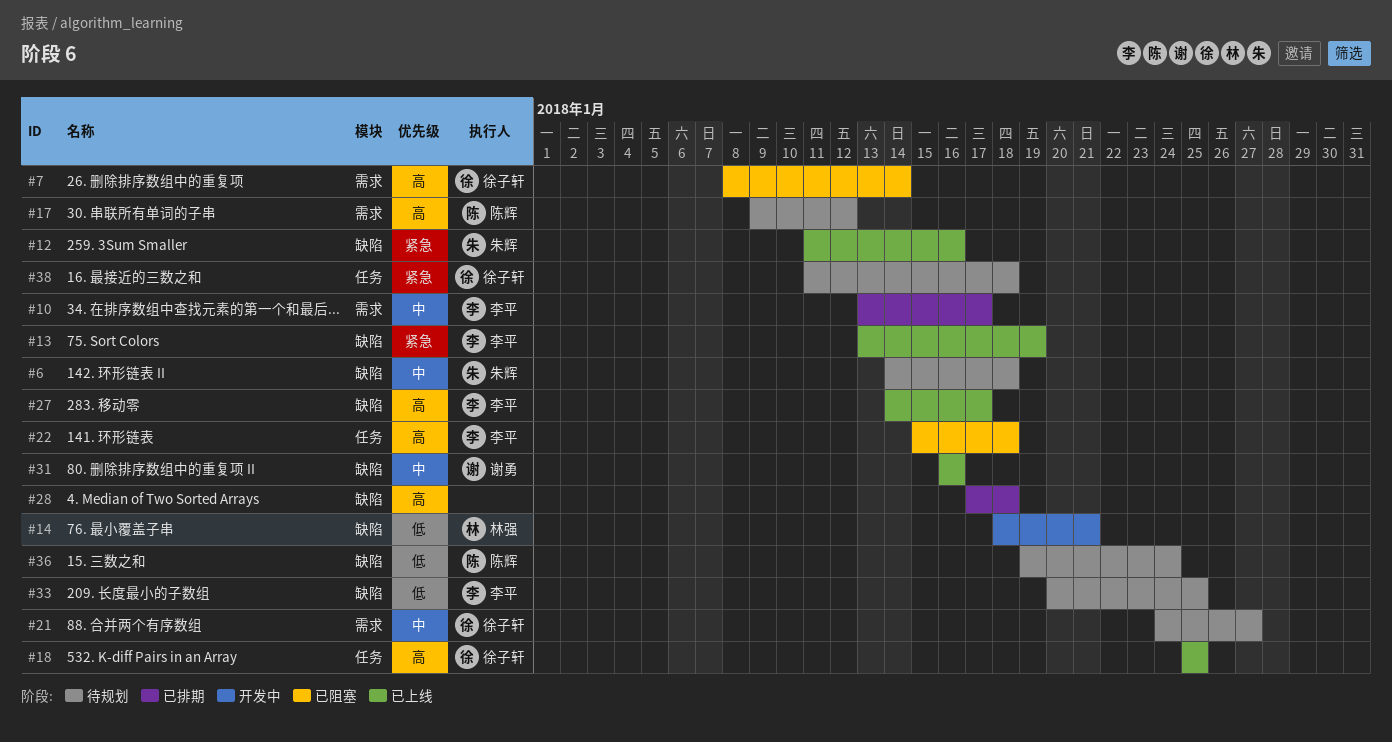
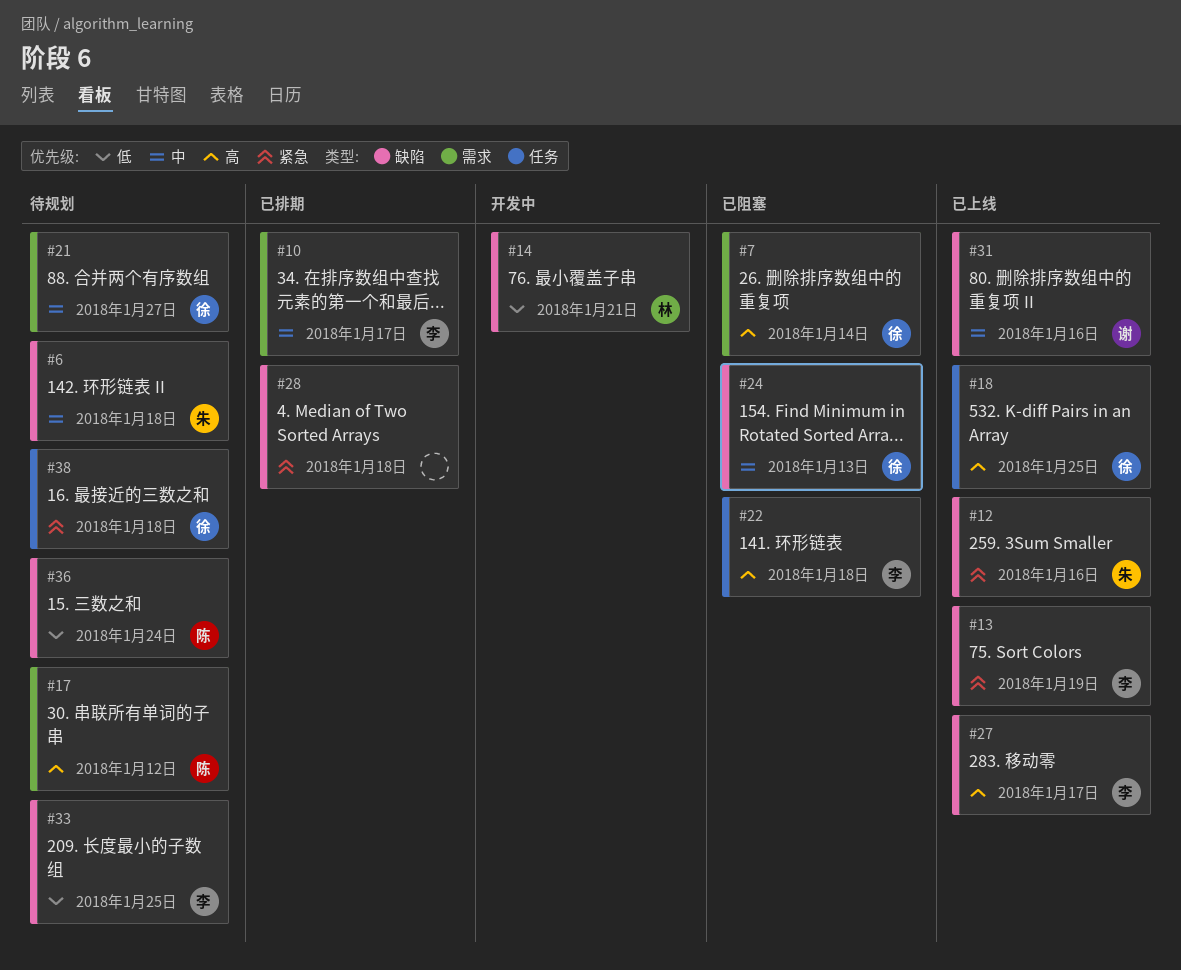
#24: none -> present
#28, priority: 高 -> 紧急

